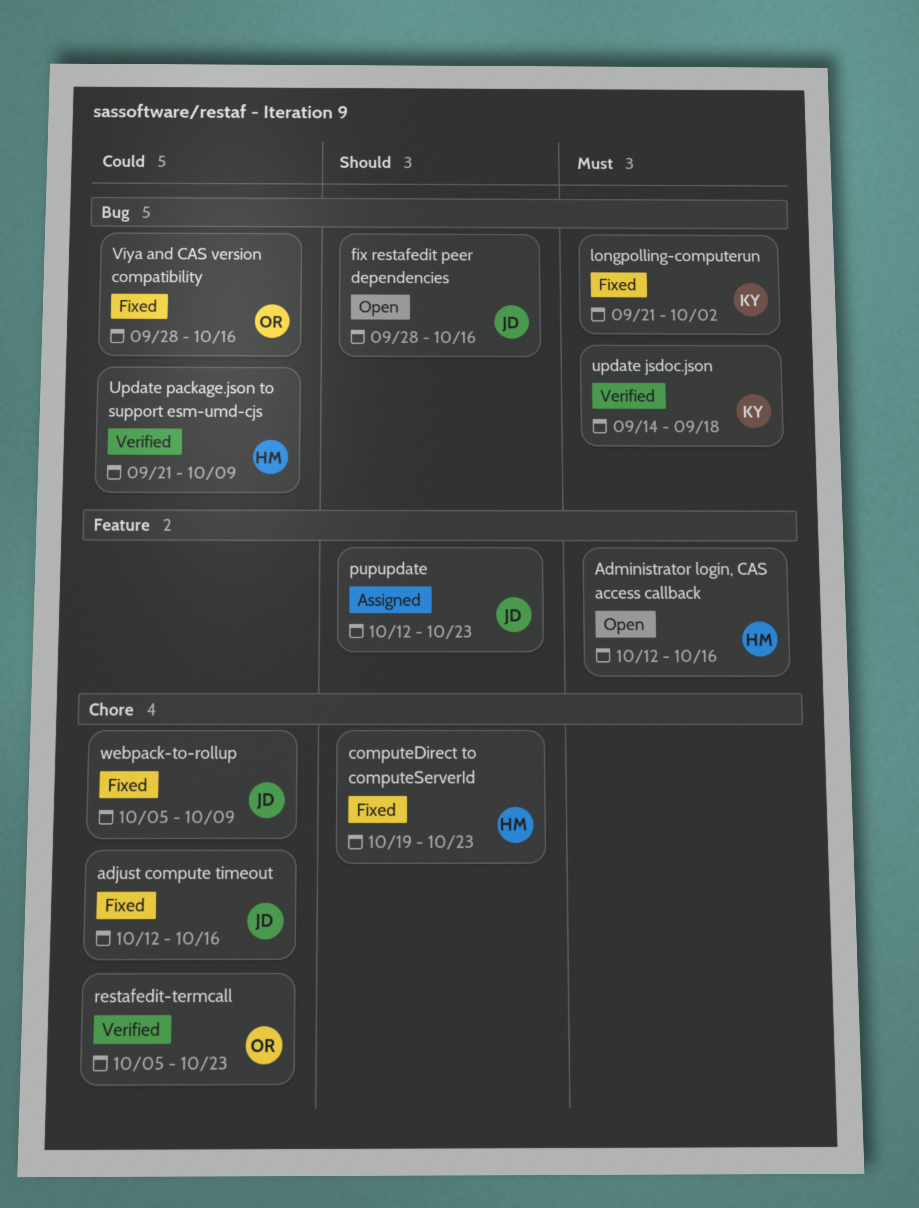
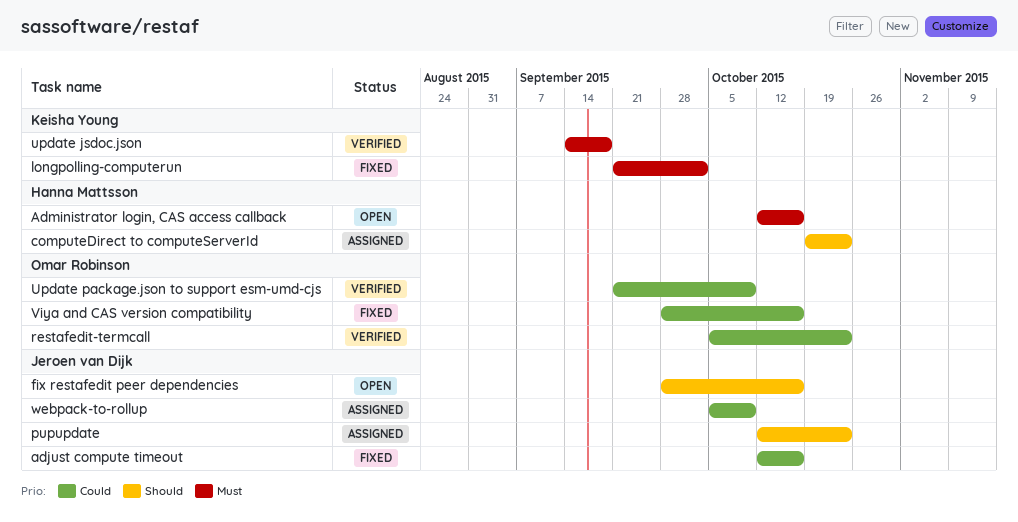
computeDirect to computeServerId, status: Fixed -> Assigned
Update package.json to support esm-umd-cjs, owner: Hanna Mattsson -> Omar Robinson
webpack-to-rollup, status: Fixed -> Assigned

